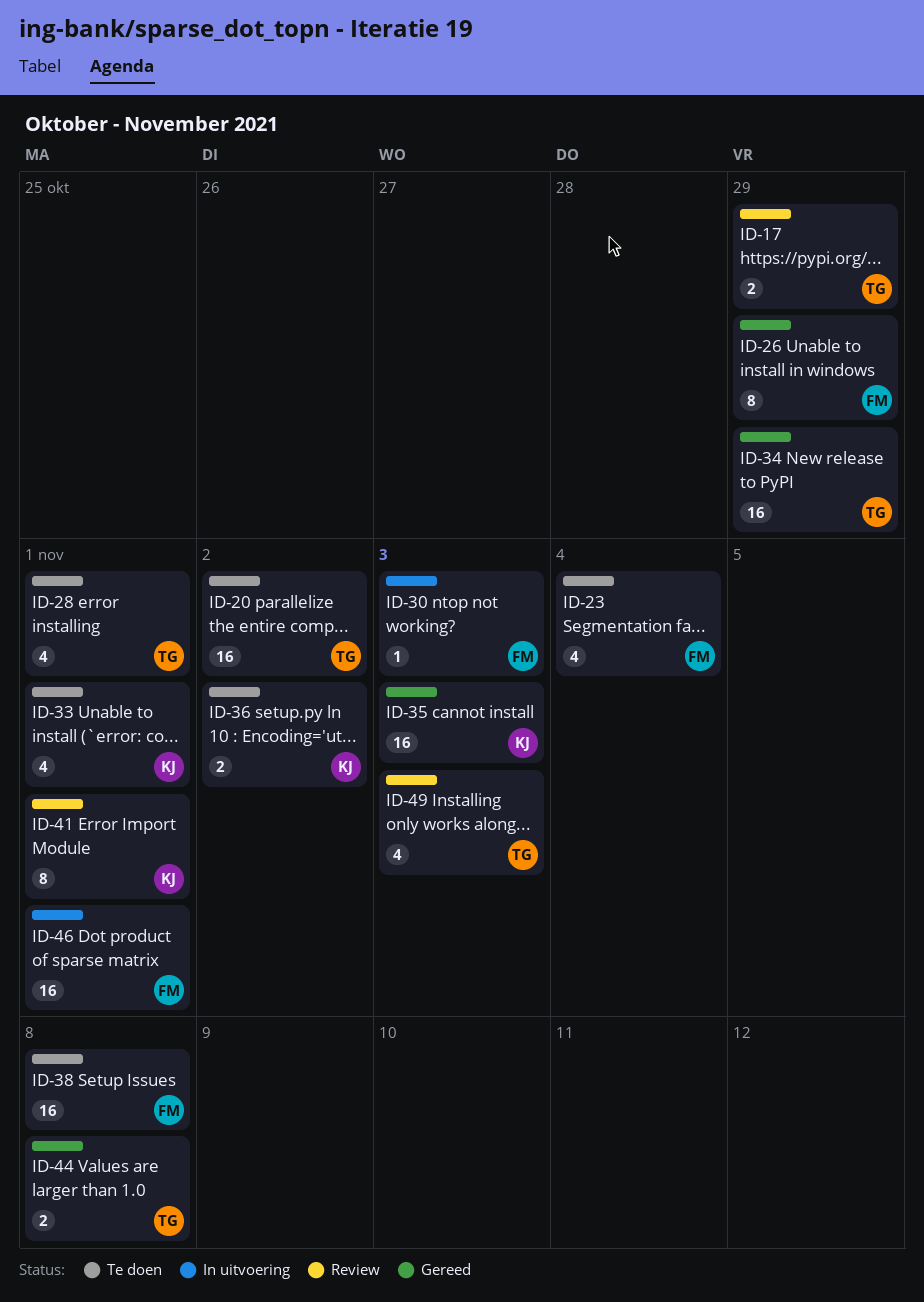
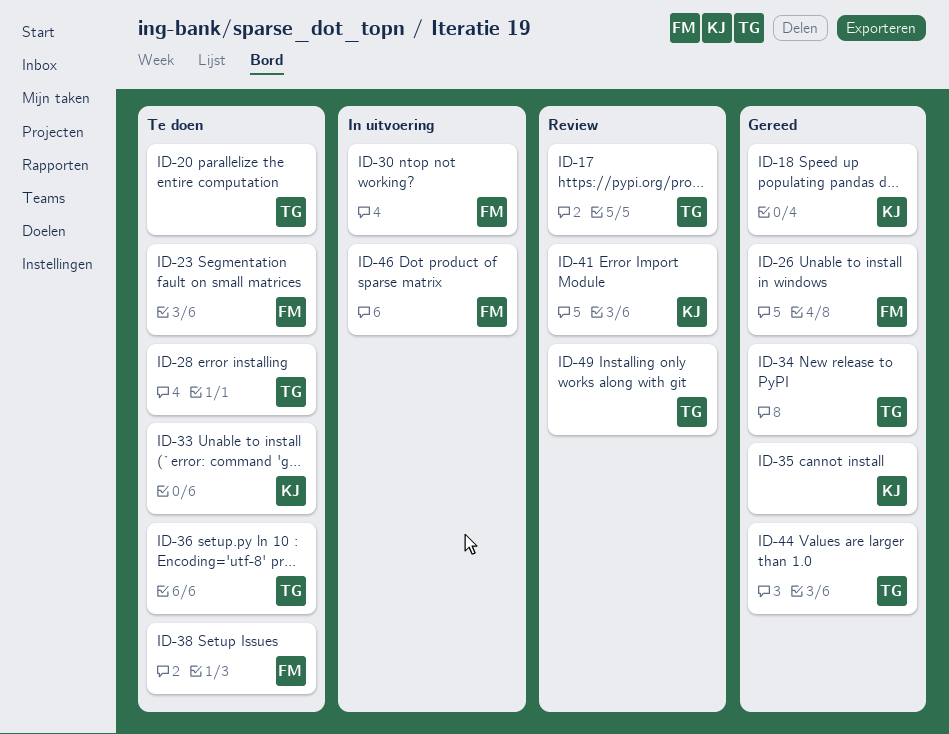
ID-18: none -> present
ID-36, owner: KJ -> TG

